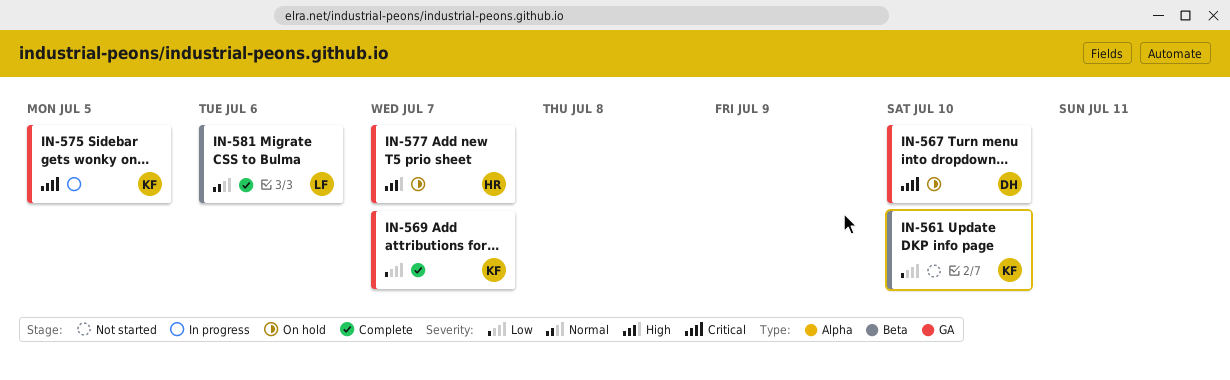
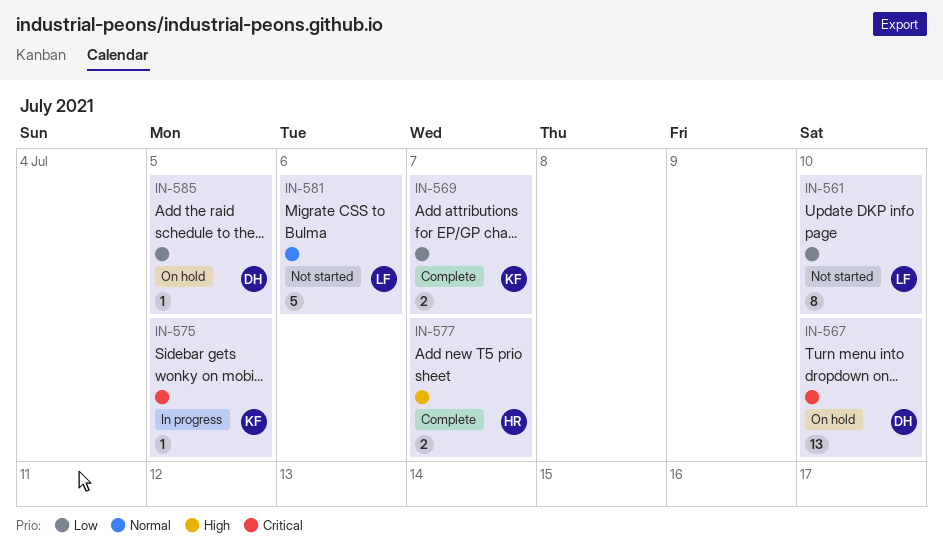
IN-561, owner: KF -> LF
IN-577, status: On hold -> Complete
IN-581, status: Complete -> Not started
IN-585: none -> present

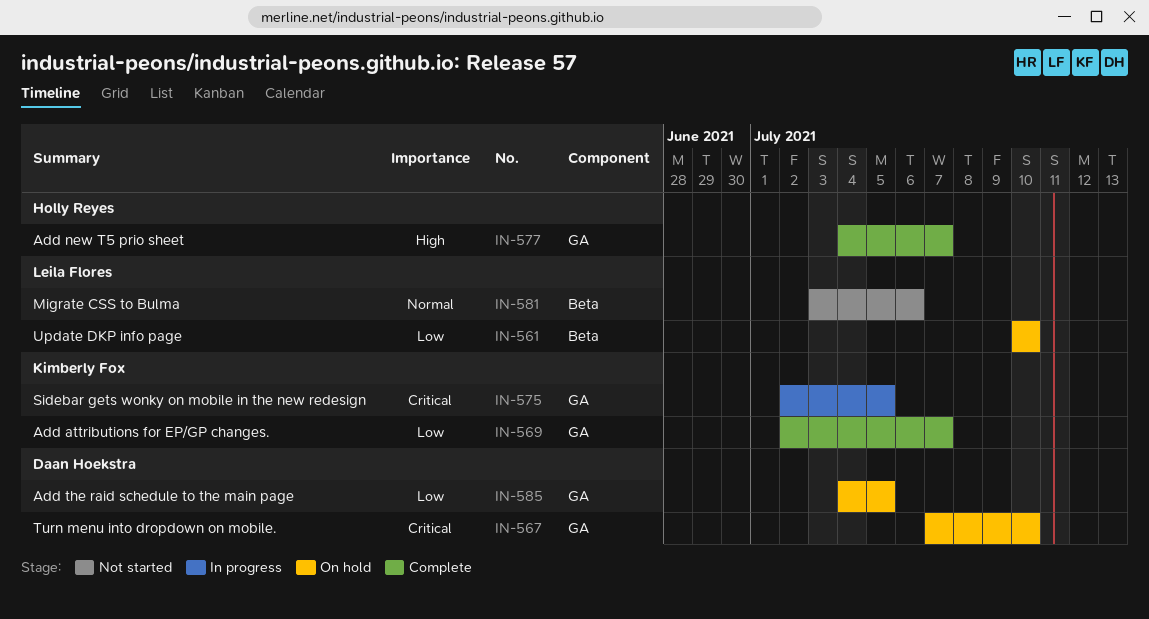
IN-561, status: Not started -> On hold

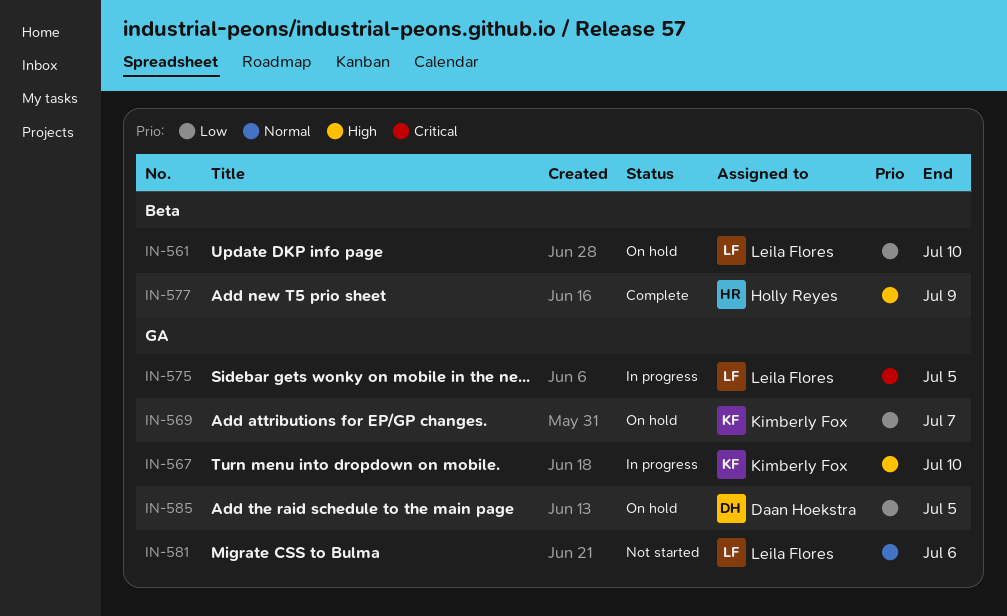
IN-567, status: On hold -> In progress
IN-567, owner: Daan Hoekstra -> Kimberly Fox
IN-567, priority: Critical -> High
IN-569, status: Complete -> On hold
IN-575, owner: Kimberly Fox -> Leila Flores
IN-577, label: GA -> Beta
IN-577, due: Jul 7 -> Jul 9
IN-581, label: Beta -> GA

